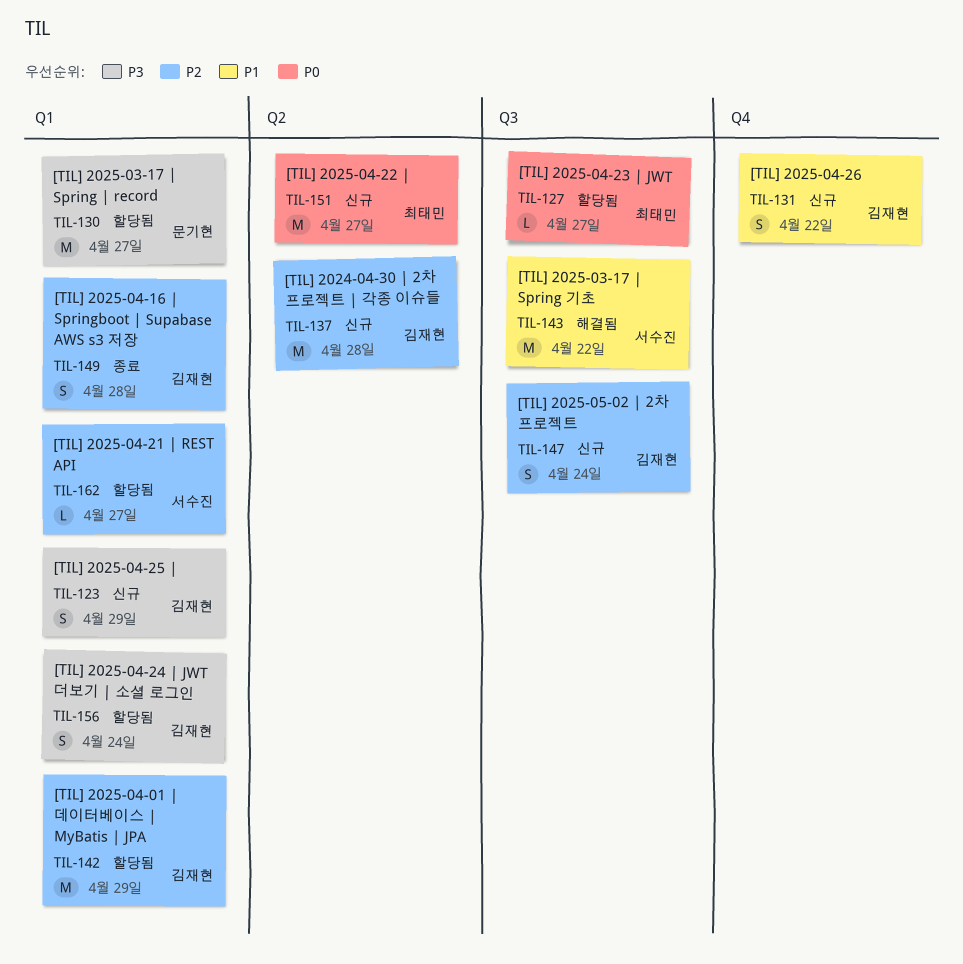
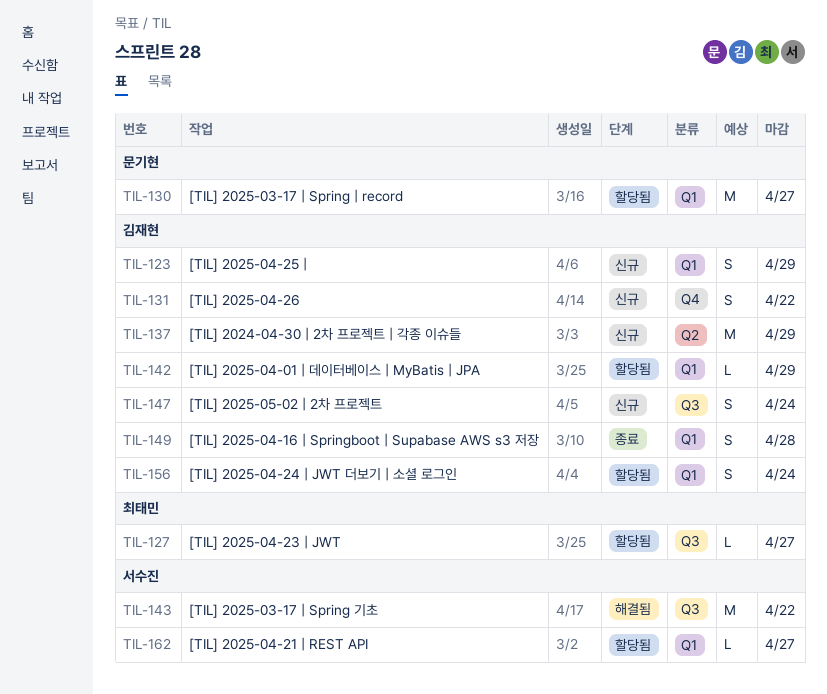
TIL-137, due: Apr 28 -> Apr 29
TIL-142, estimate: M -> L
TIL-151: present -> none

